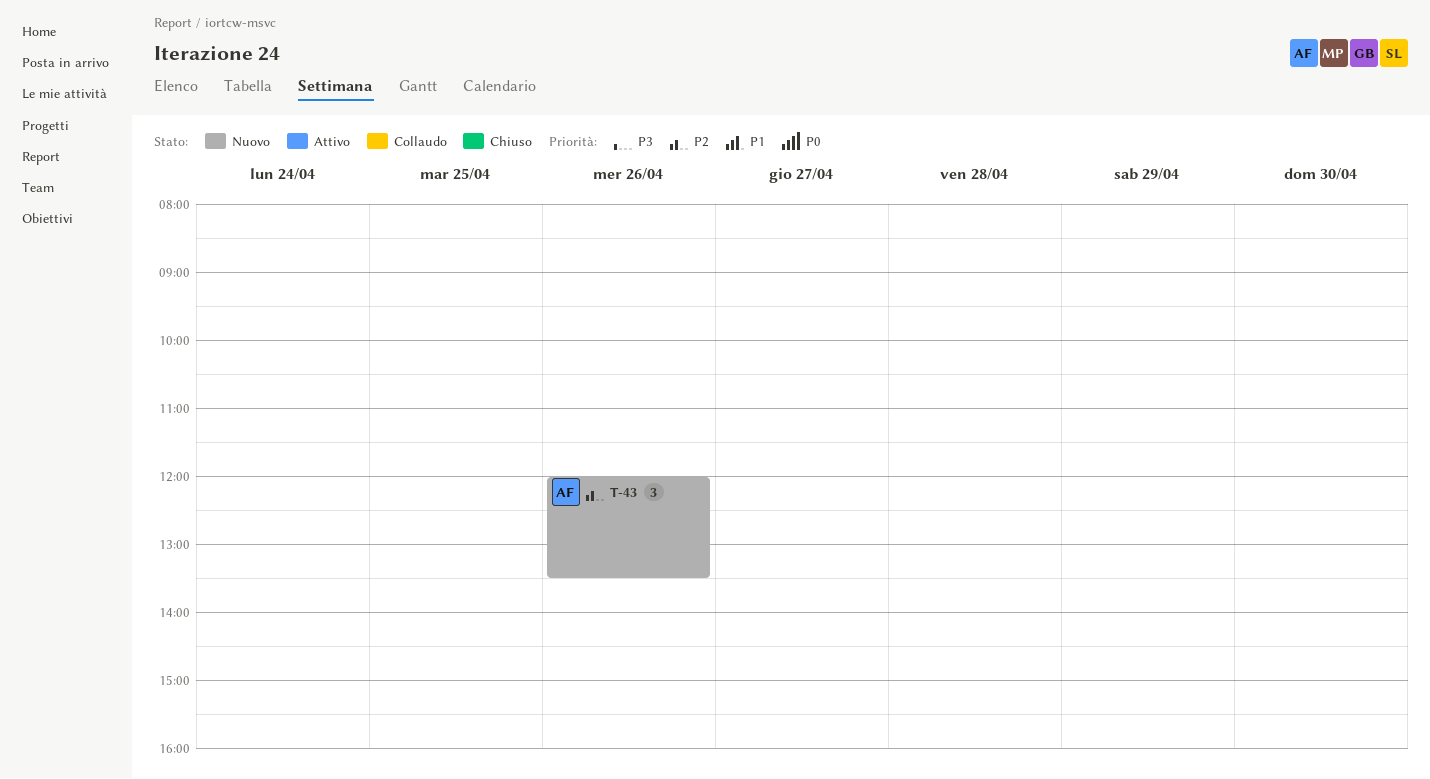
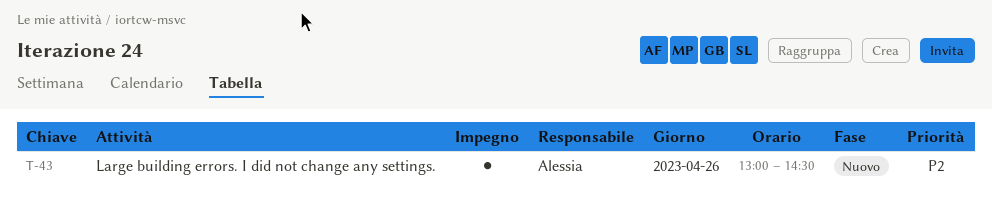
T-43, estimate: 3 -> 1
T-43, begins: 12:00 -> 13:00
T-43, ends: 13:30 -> 14:30

